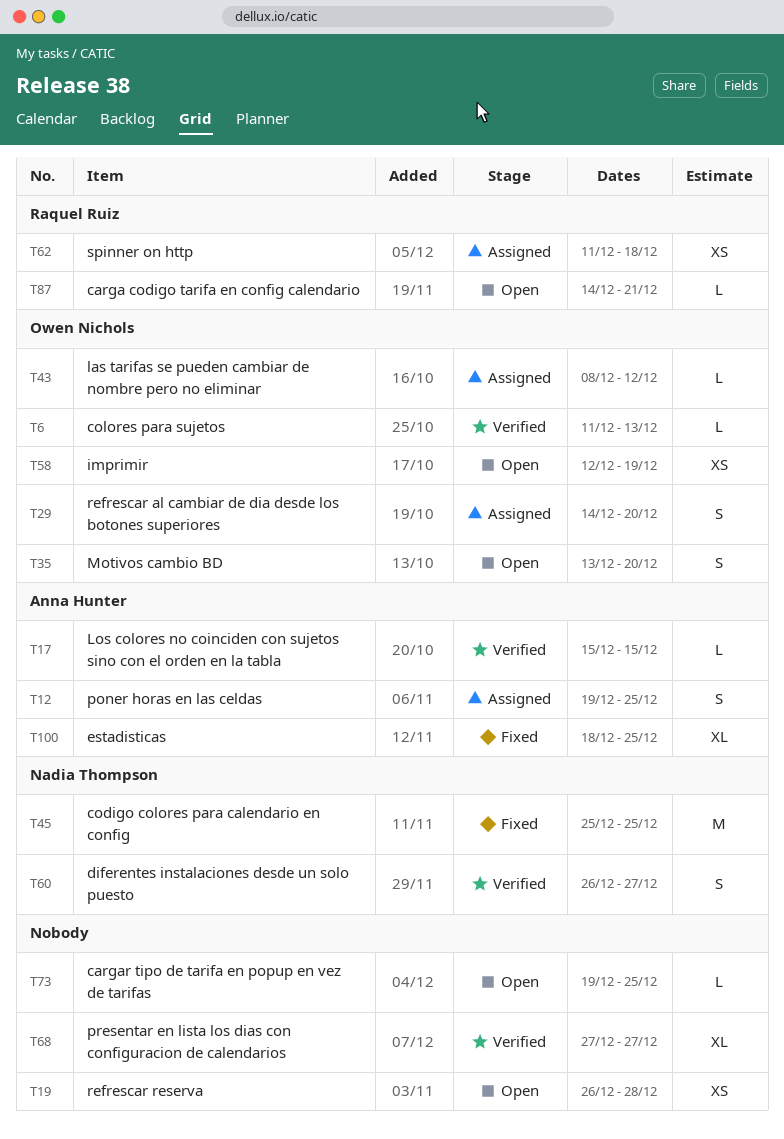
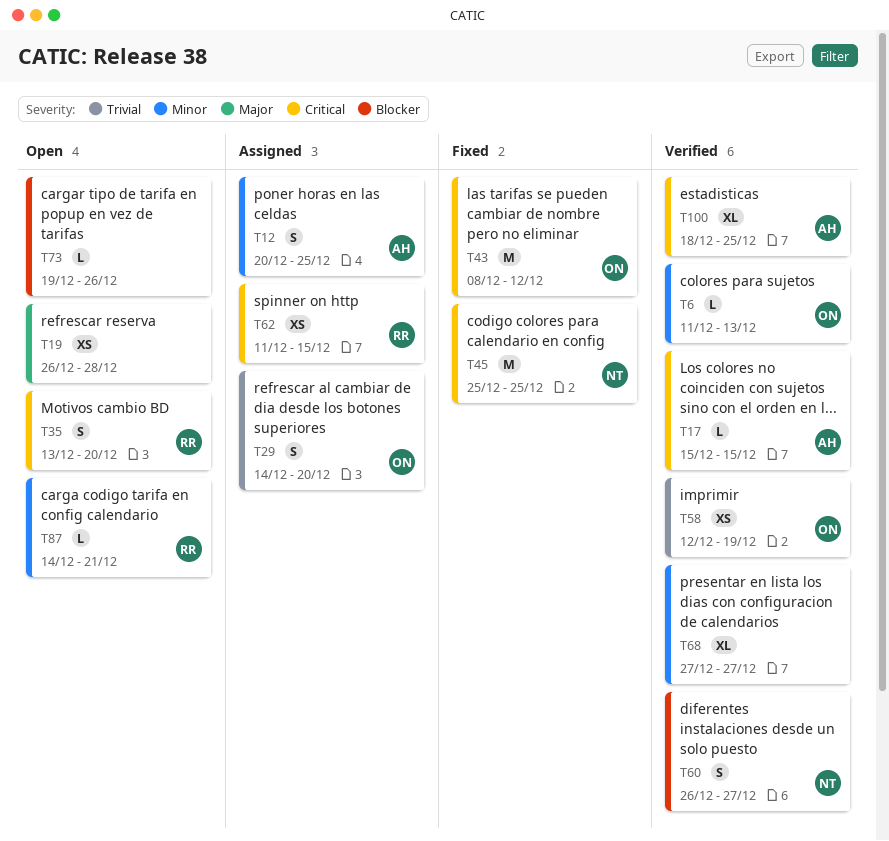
T12, start: Dec 19 -> Dec 20
T35, owner: Owen Nichols -> Raquel Ruiz
T43, status: Assigned -> Fixed
T43, estimate: L -> M
T58, status: Open -> Verified
T62, due: Dec 18 -> Dec 15
T73, due: Dec 25 -> Dec 26
T100, status: Fixed -> Verified

